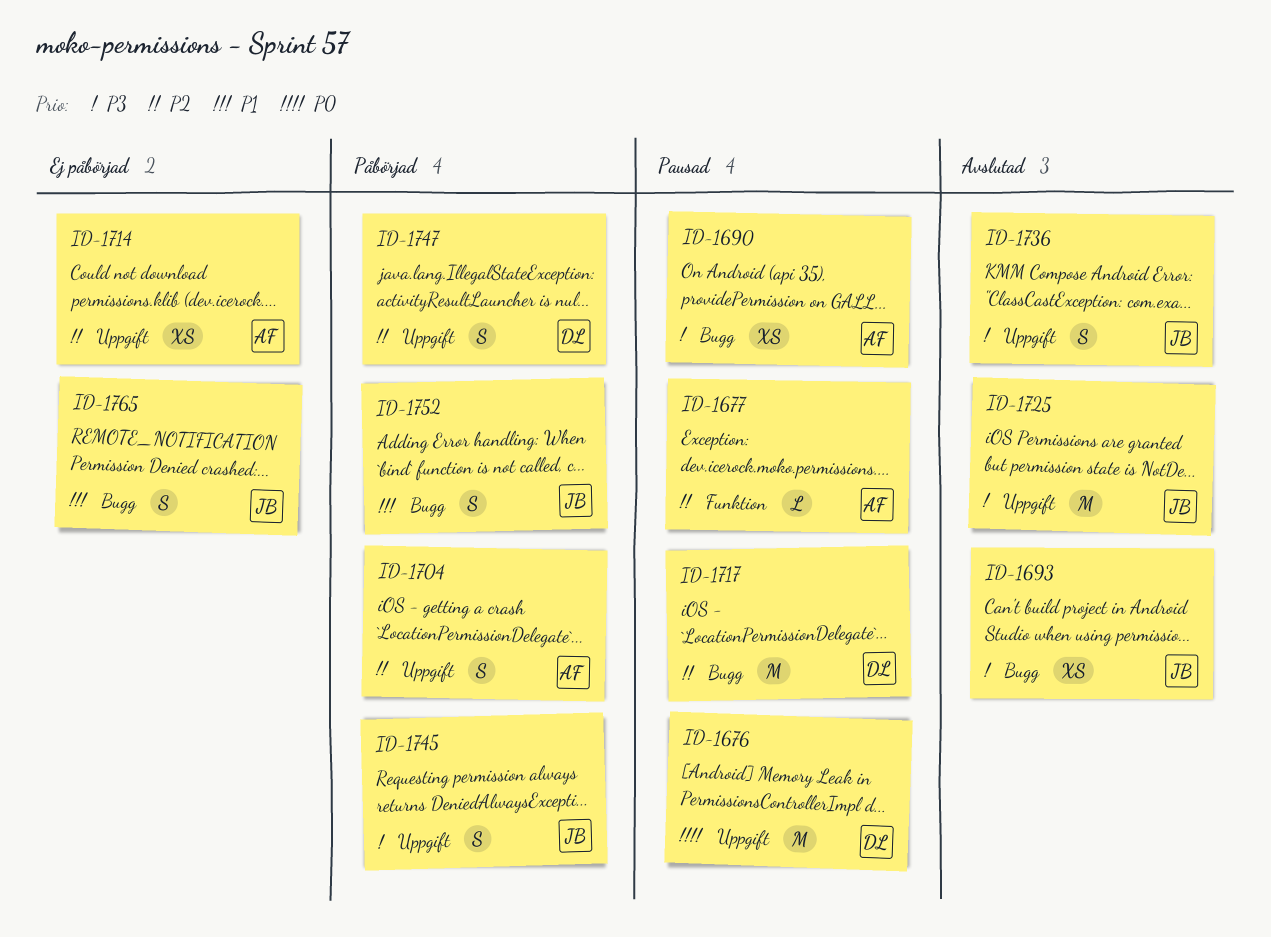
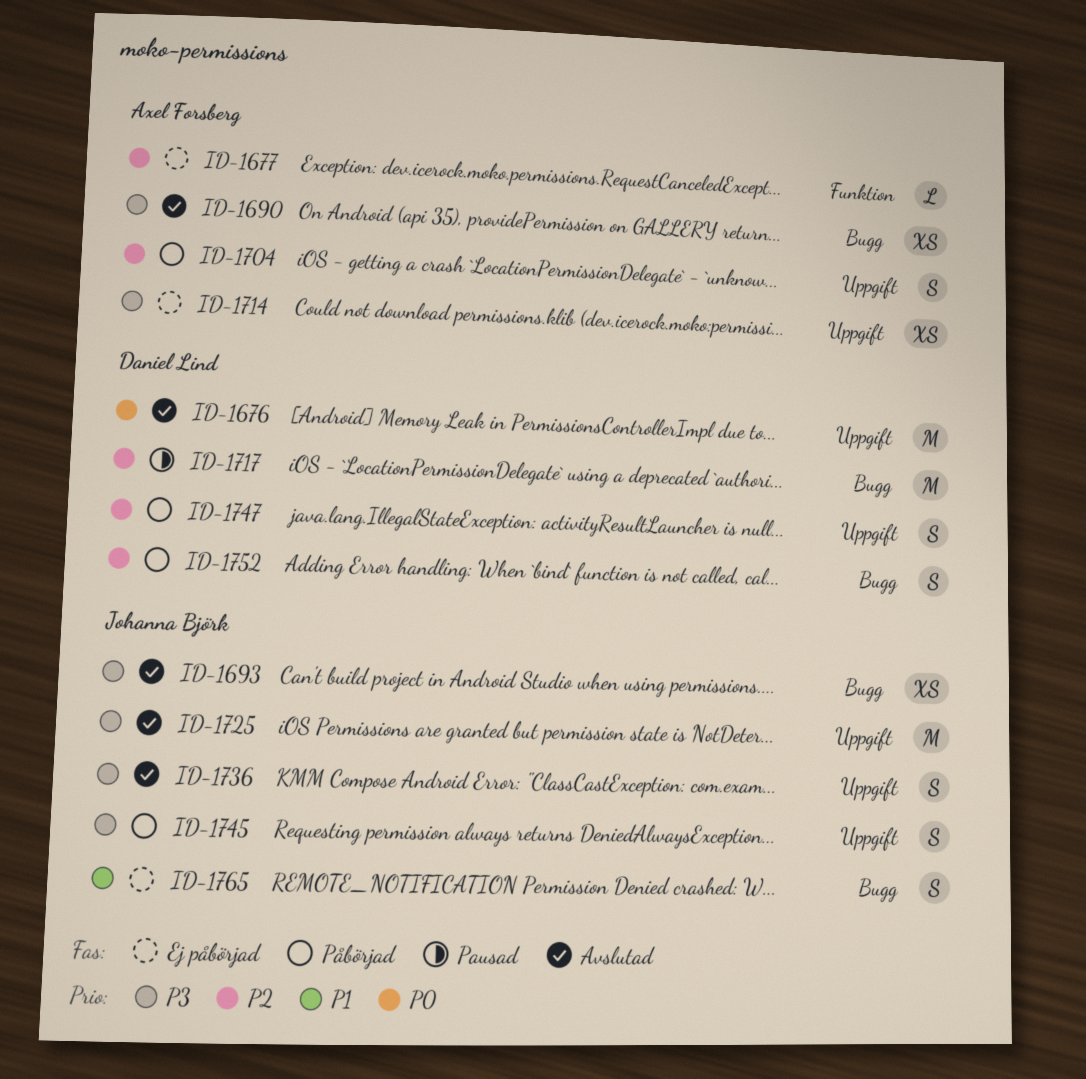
ID-1676, status: Pausad -> Avslutad
ID-1677, status: Pausad -> Ej påbörjad
ID-1690, status: Pausad -> Avslutad
ID-1714, priority: P2 -> P3
ID-1752, owner: Johanna Björk -> Daniel Lind
ID-1752, priority: P1 -> P2

